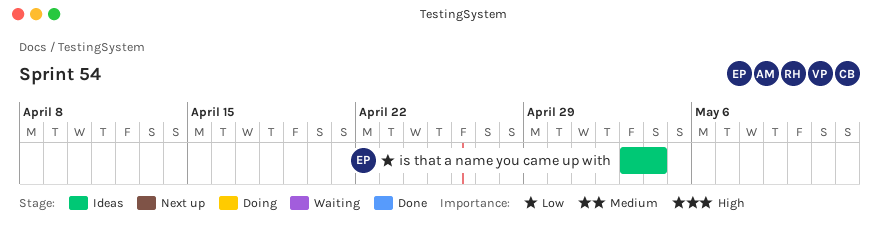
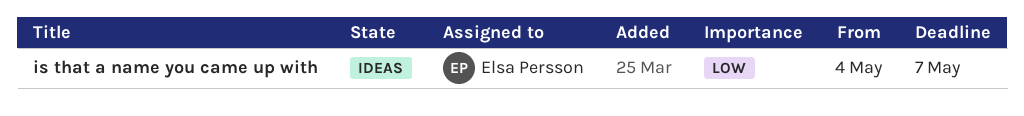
is that a name you came up with, start: May 3 -> May 4
is that a name you came up with, due: May 4 -> May 7

